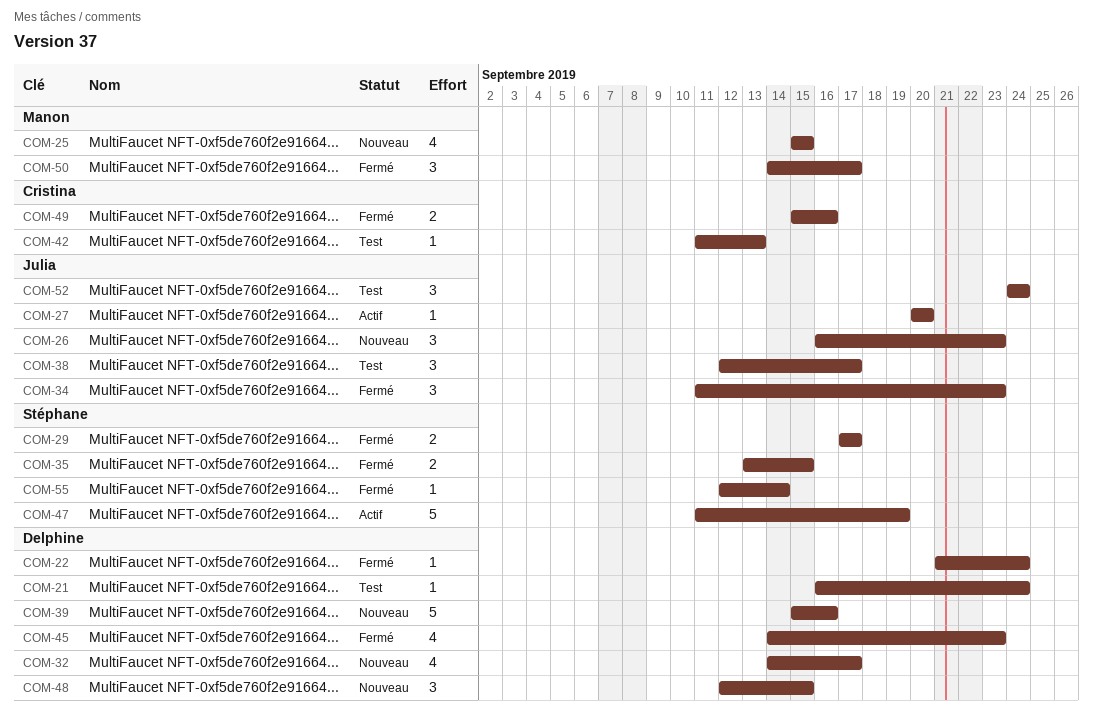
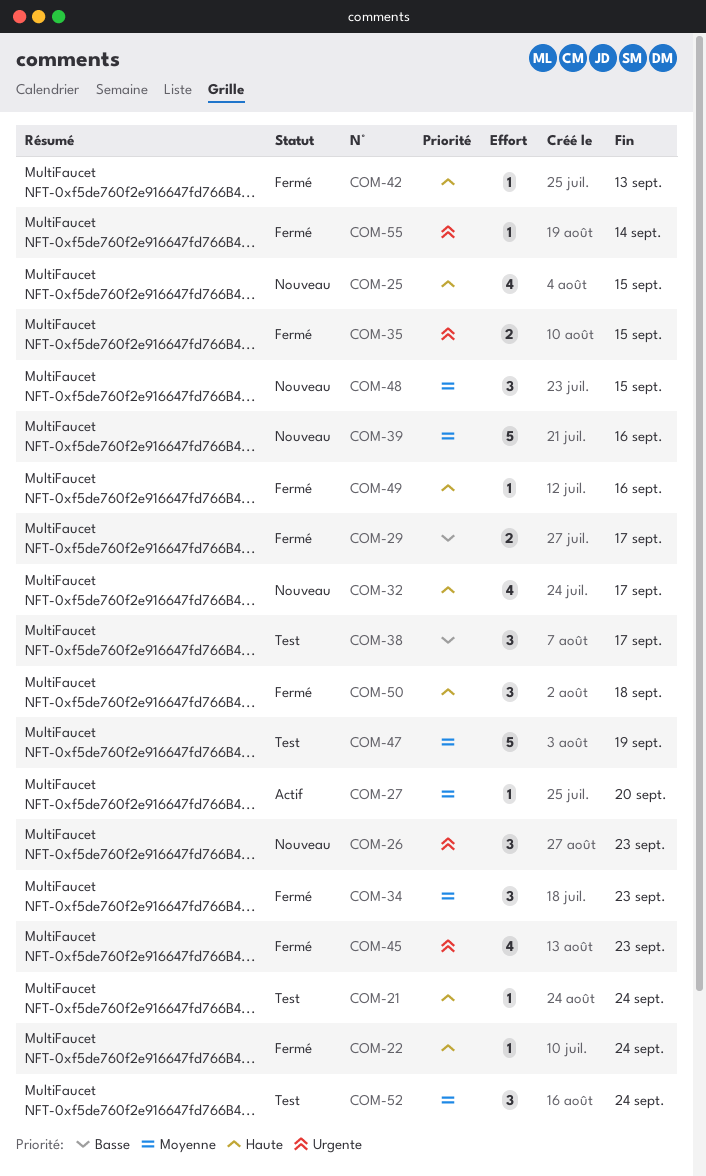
COM-42, status: Test -> Fermé
COM-47, status: Actif -> Test
COM-49, estimate: 2 -> 1
COM-50, due: Sep 17 -> Sep 18

